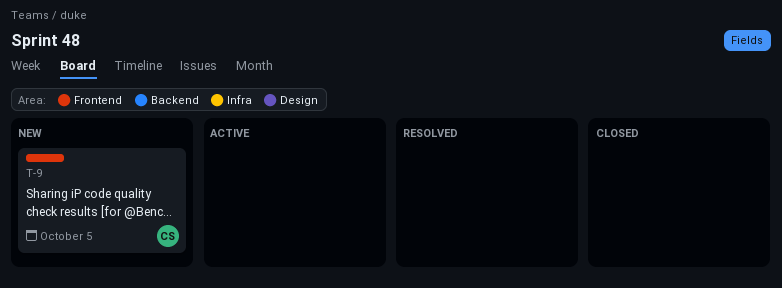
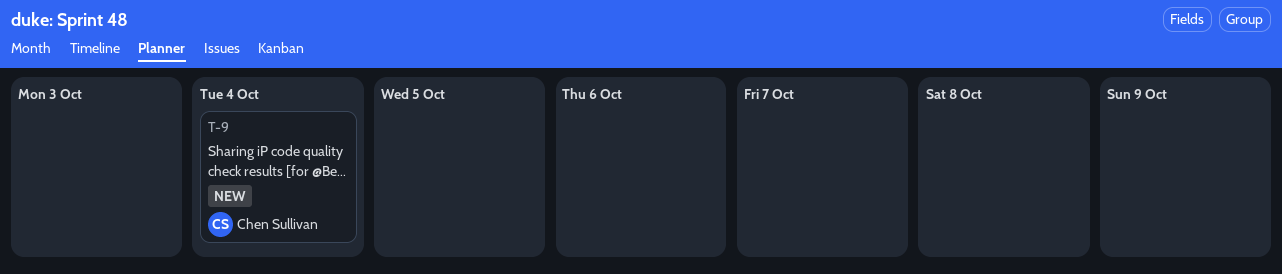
T-9, due: Oct 5 -> Oct 4

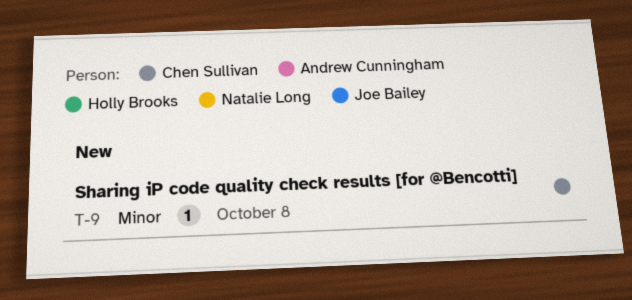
T-9, due: Oct 4 -> Oct 8

